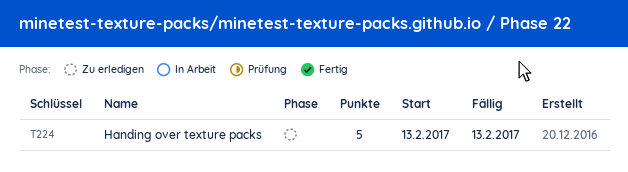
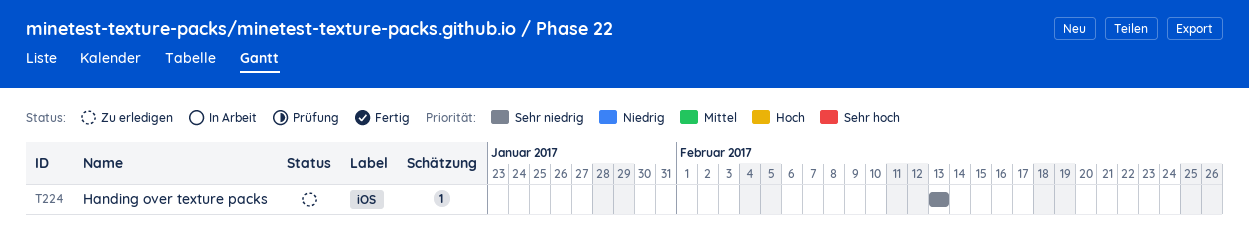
T224, estimate: 5 -> 1

